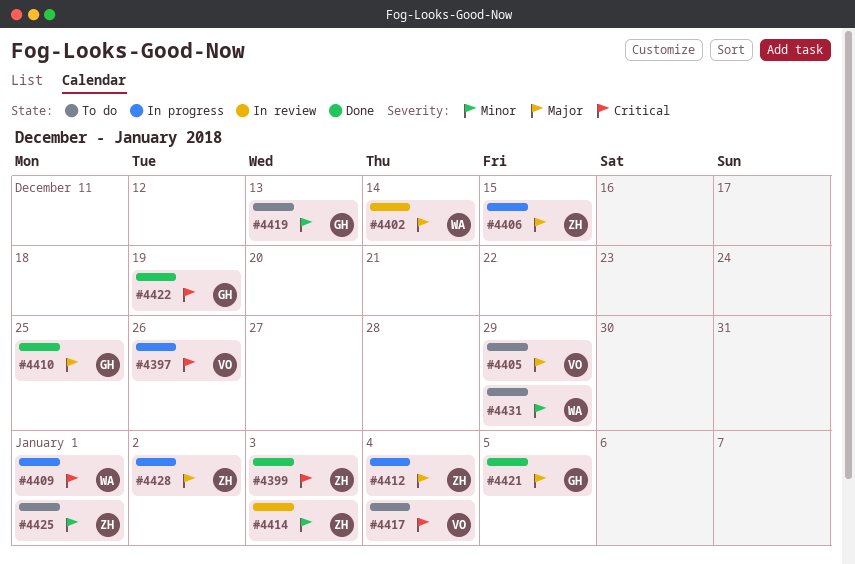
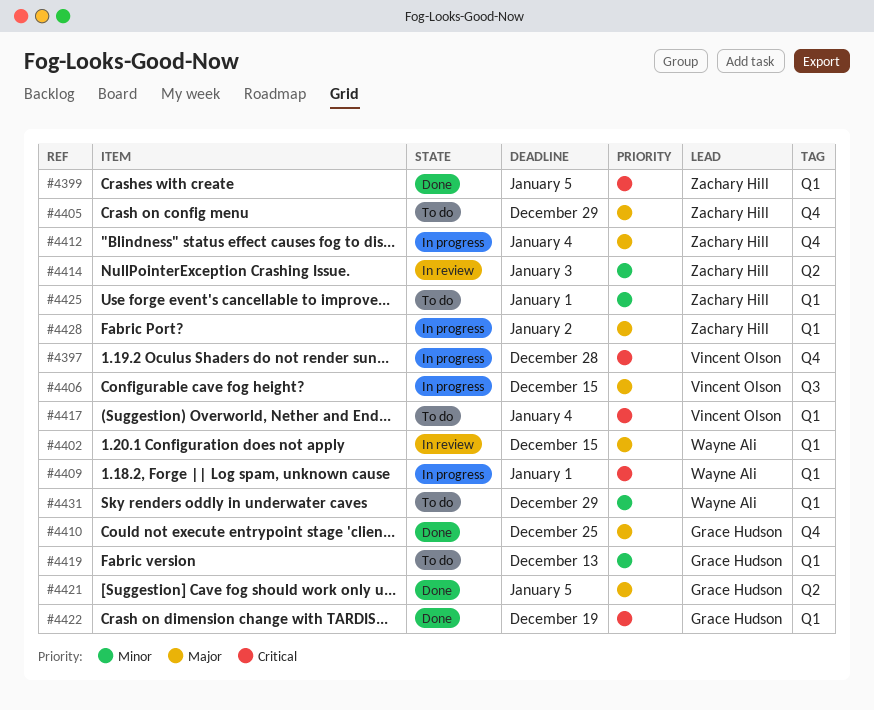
#4397, due: Dec 26 -> Dec 28
#4399, due: Jan 3 -> Jan 5
#4402, due: Dec 14 -> Dec 15
#4405, owner: Vincent Olson -> Zachary Hill
#4406, owner: Zachary Hill -> Vincent Olson

